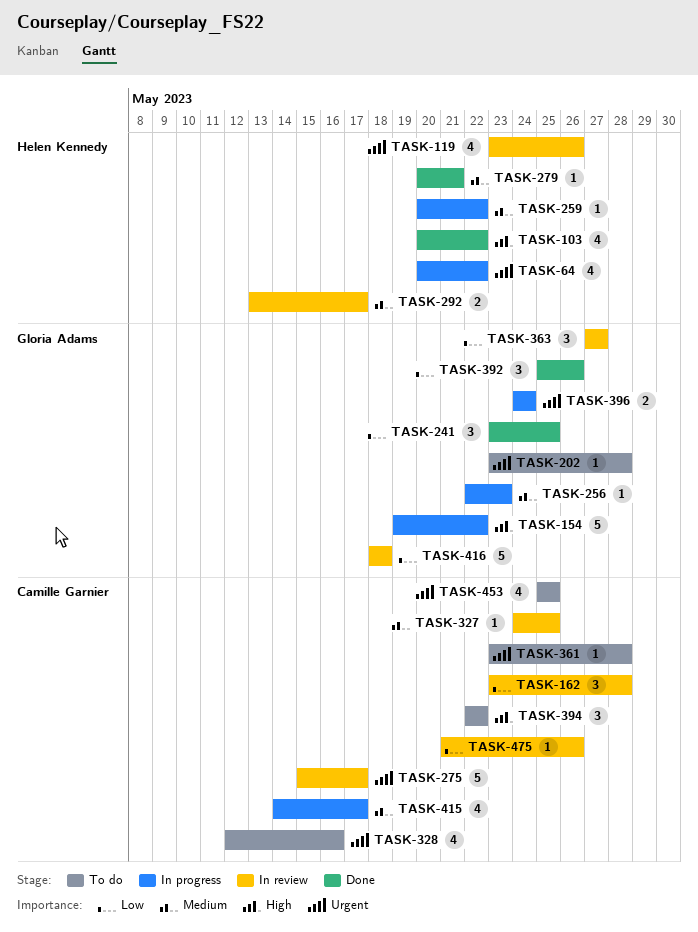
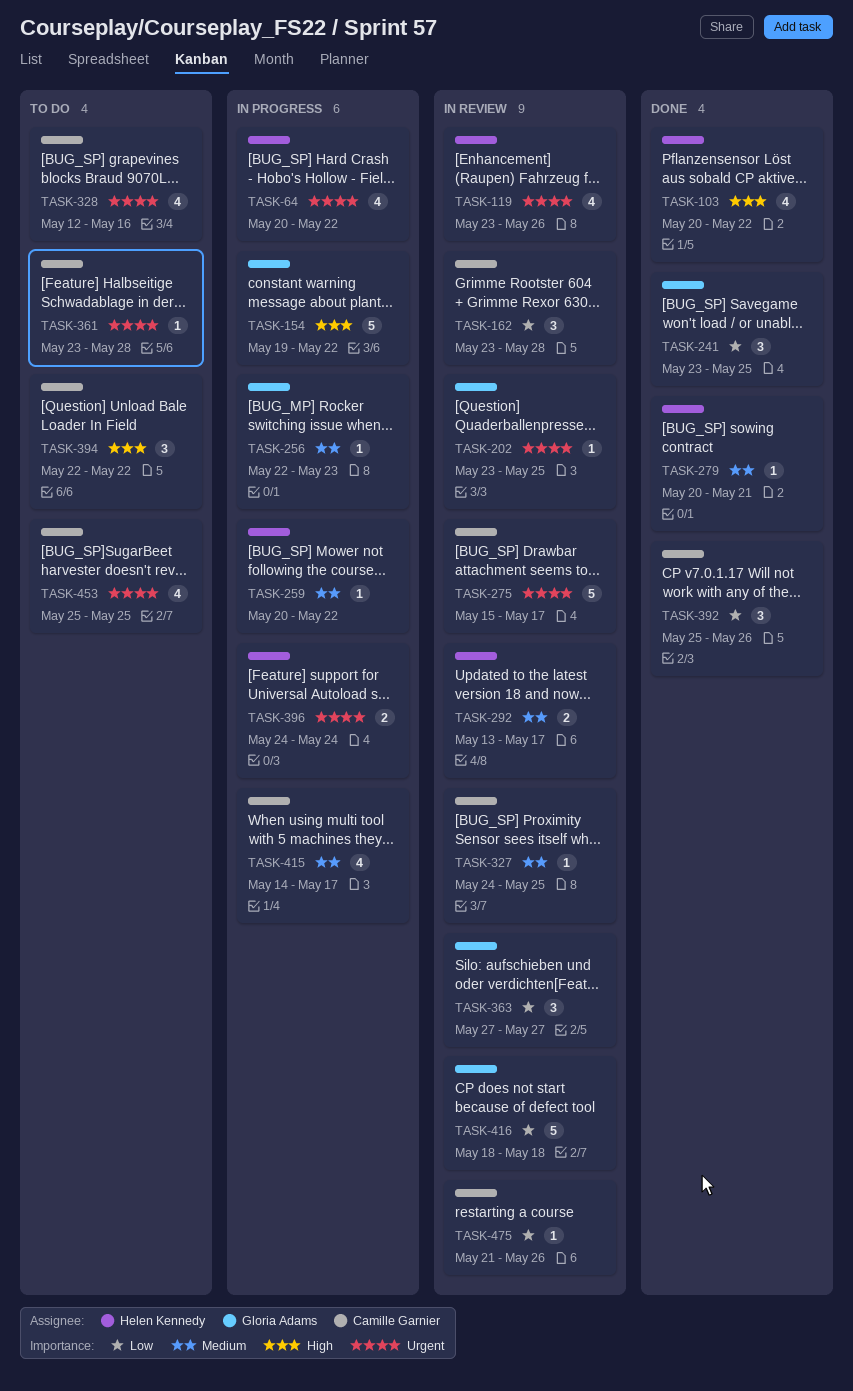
TASK-202, status: To do -> In review
TASK-202, due: May 28 -> May 25
TASK-392, owner: Gloria Adams -> Camille Garnier
TASK-396, owner: Gloria Adams -> Helen Kennedy

